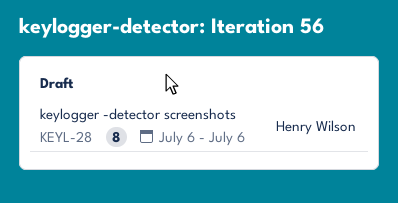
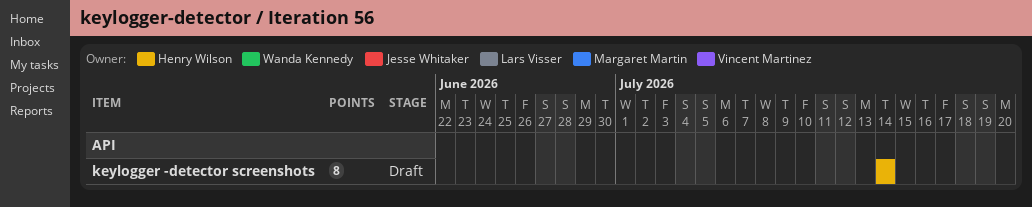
keylogger -detector screenshots, start: Jul 6 -> Jul 14
keylogger -detector screenshots, due: Jul 6 -> Jul 14

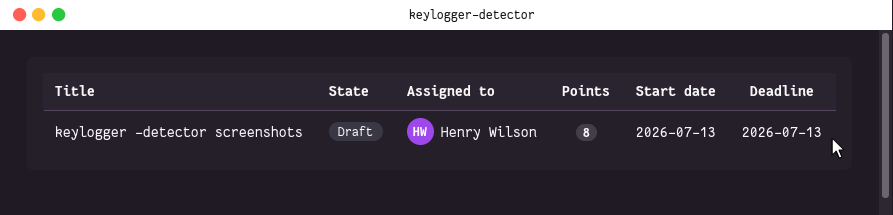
keylogger -detector screenshots, start: Jul 14 -> Jul 13
keylogger -detector screenshots, due: Jul 14 -> Jul 13

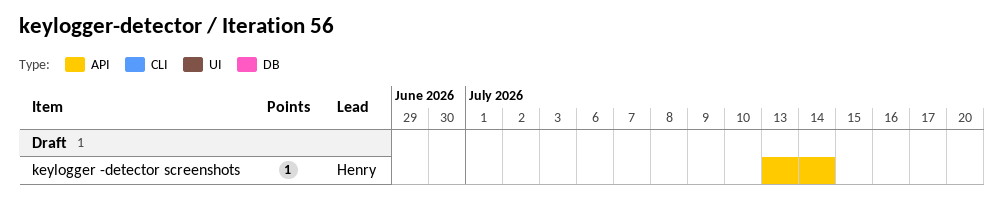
keylogger -detector screenshots, estimate: 8 -> 1
keylogger -detector screenshots, due: Jul 13 -> Jul 14

